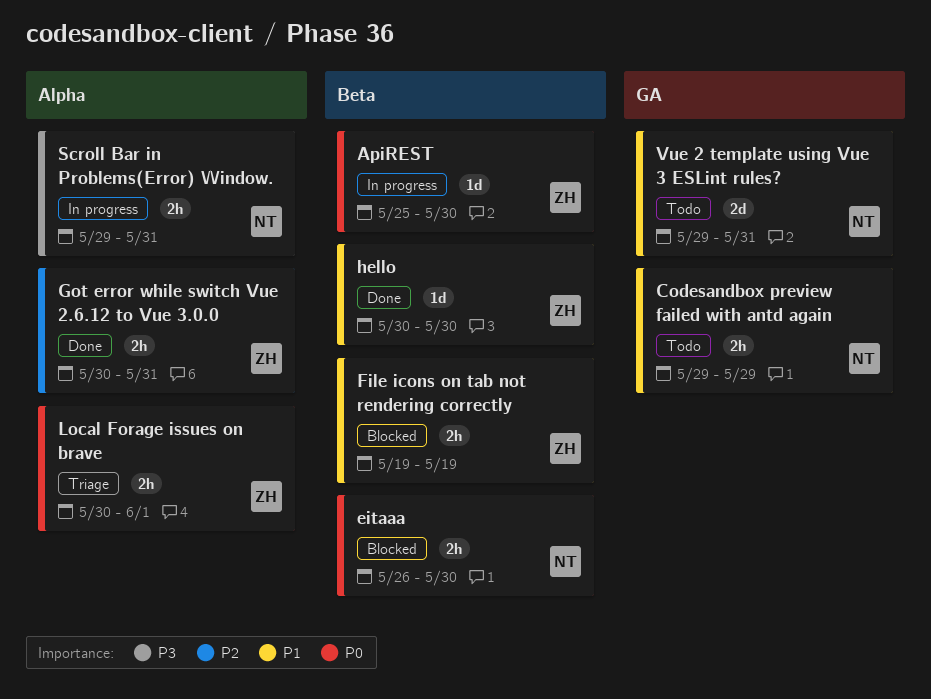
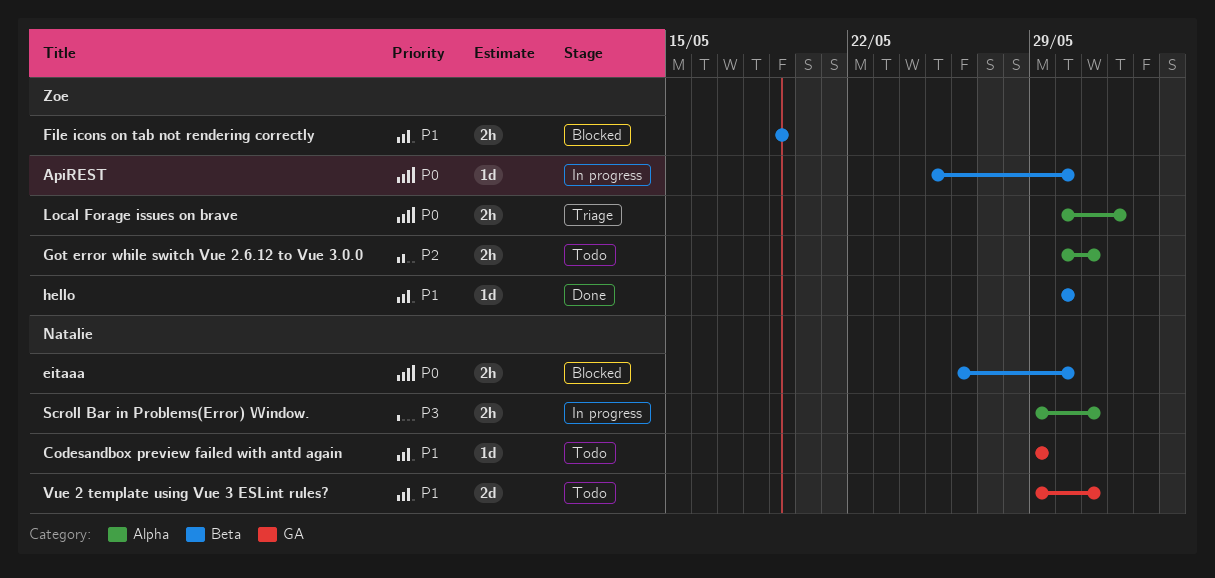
Codesandbox preview failed with antd again, estimate: 2h -> 1d
Got error while switch Vue 2.6.12 to Vue 3.0.0, status: Done -> Todo

